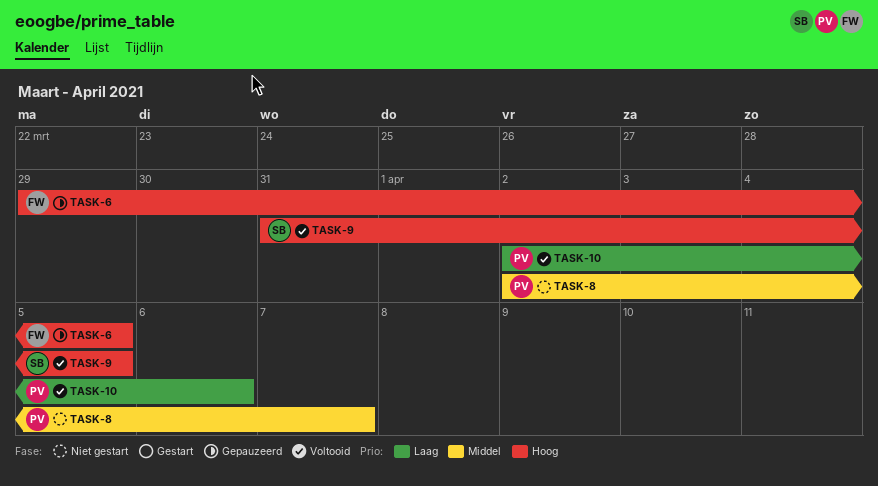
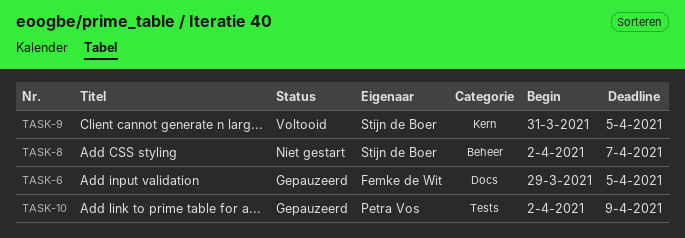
TASK-8, owner: Petra Vos -> Stijn de Boer
TASK-10, status: Voltooid -> Gepauzeerd
TASK-10, due: Apr 6 -> Apr 9

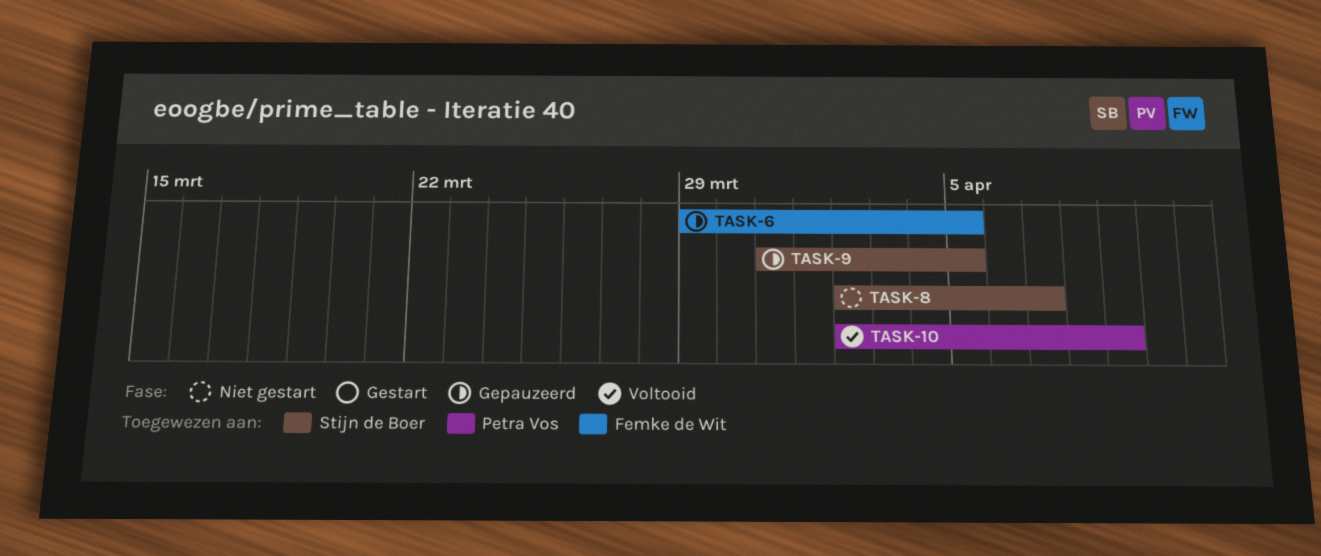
TASK-9, status: Voltooid -> Gepauzeerd
TASK-10, status: Gepauzeerd -> Voltooid

